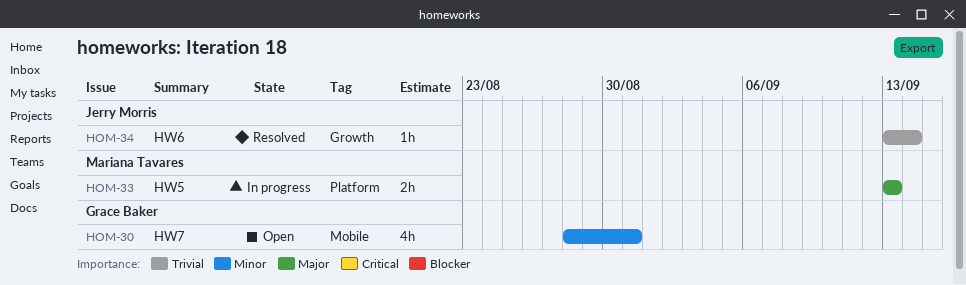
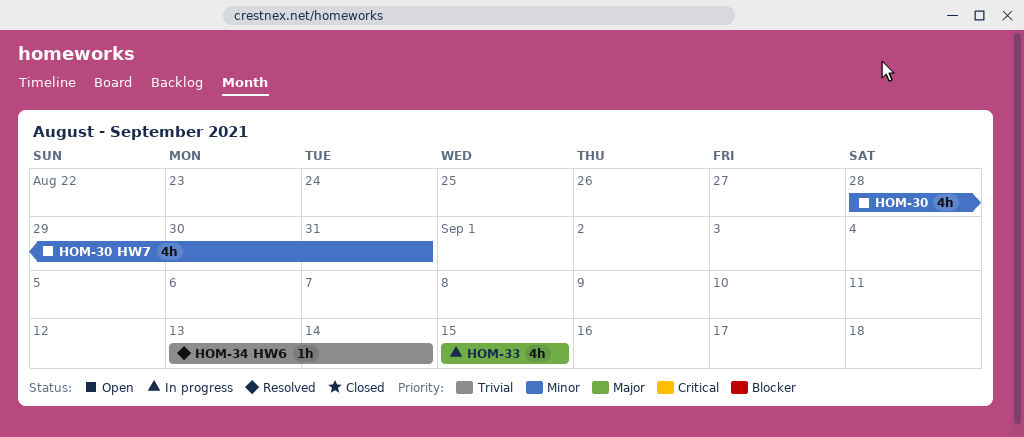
HOM-33, estimate: 2h -> 4h
HOM-33, start: Sep 13 -> Sep 15
HOM-33, due: Sep 13 -> Sep 15

